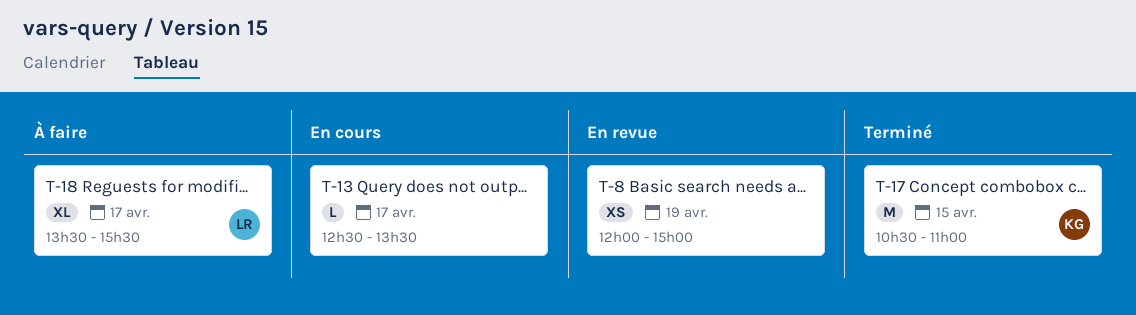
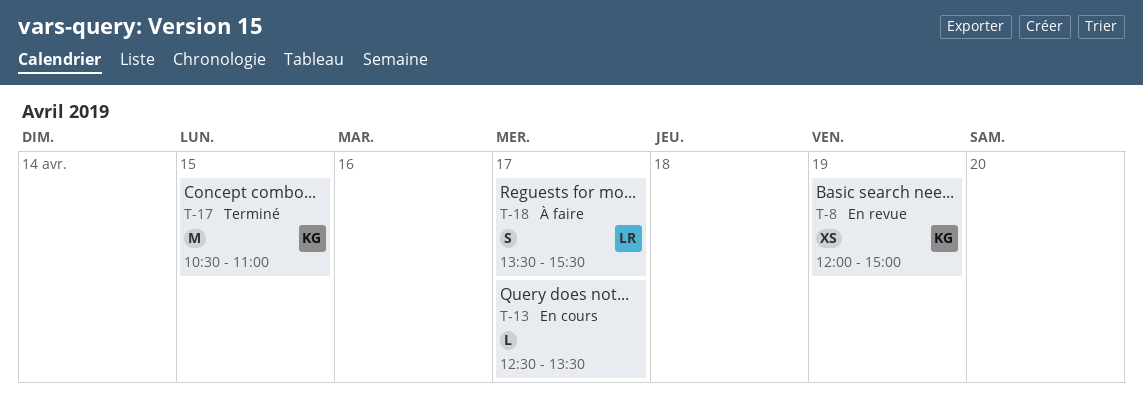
T-8, owner: none -> KG
T-18, estimate: XL -> S

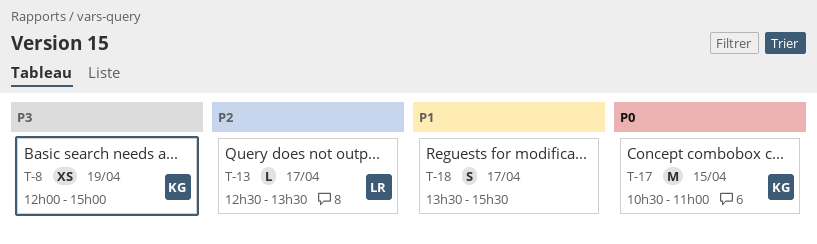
T-13, owner: none -> LR
T-18, owner: LR -> none

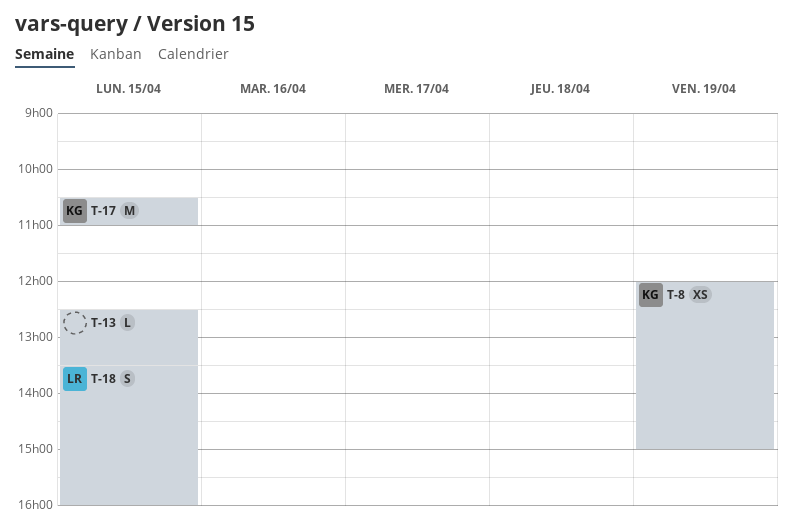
T-13, owner: LR -> none
T-13, day: Apr 17 -> Apr 15
T-18, owner: none -> LR
T-18, day: Apr 17 -> Apr 15
T-18, ends: 15:30 -> 16:00

